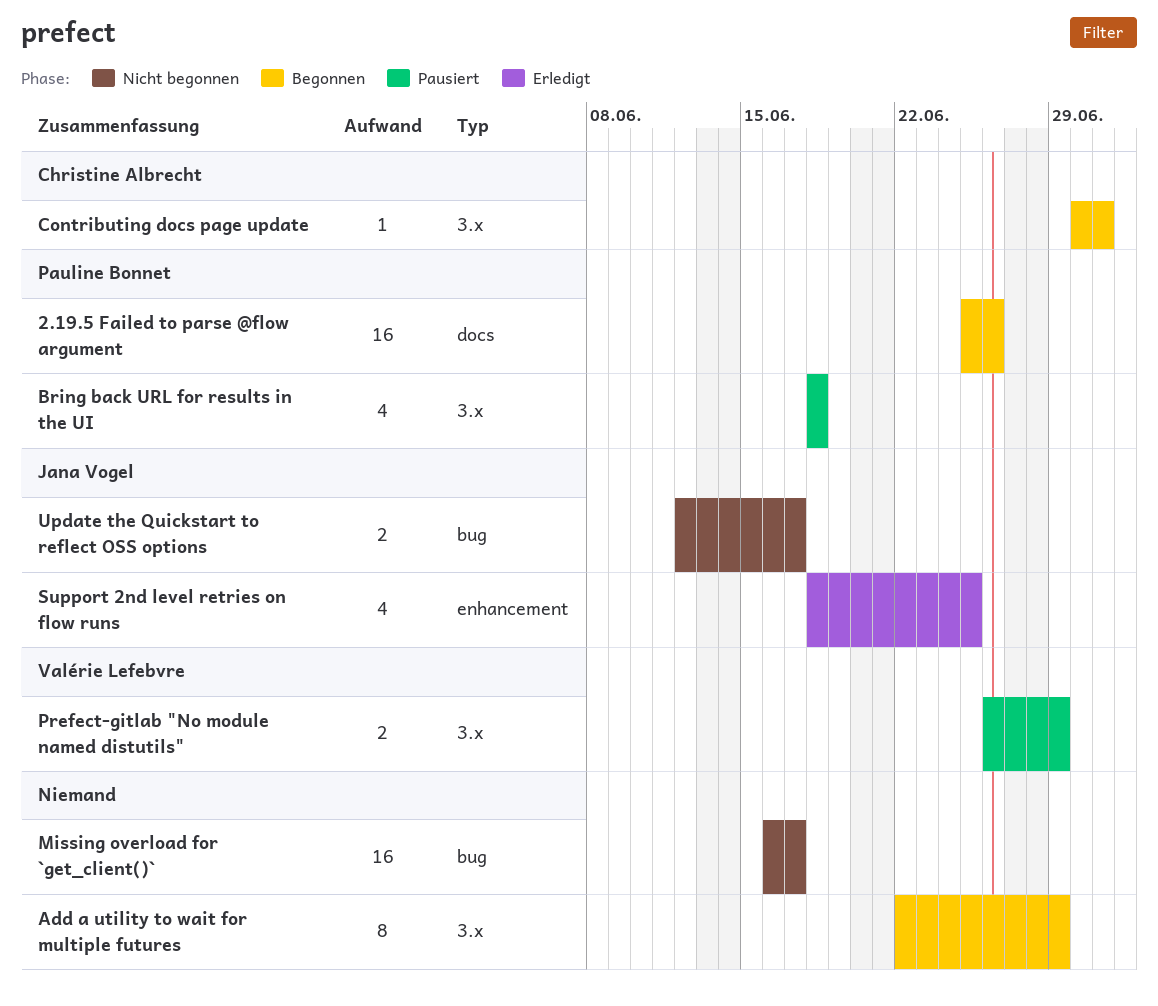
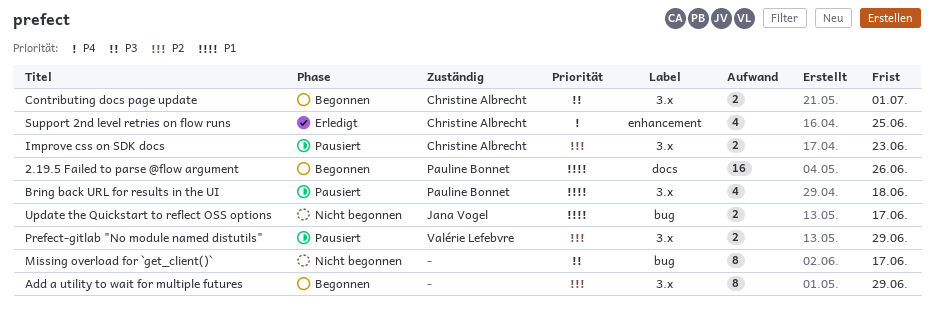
Contributing docs page update, estimate: 1 -> 2
Improve css on SDK docs: none -> present
Missing overload for `get_client()`, estimate: 16 -> 8
Support 2nd level retries on flow runs, owner: Jana Vogel -> Christine Albrecht

